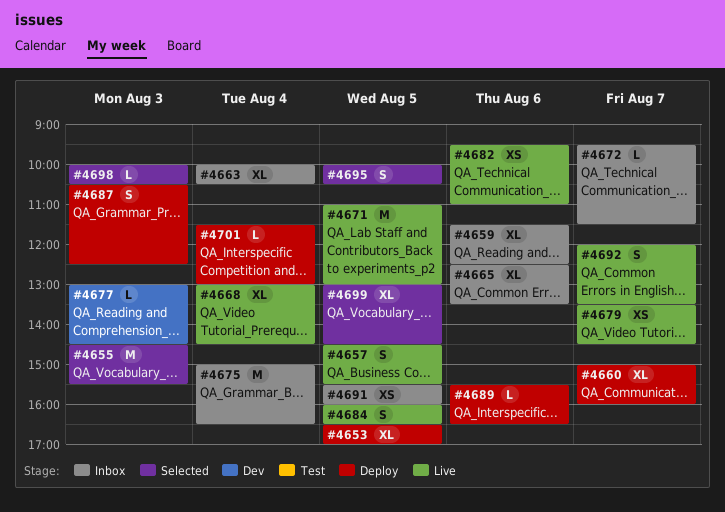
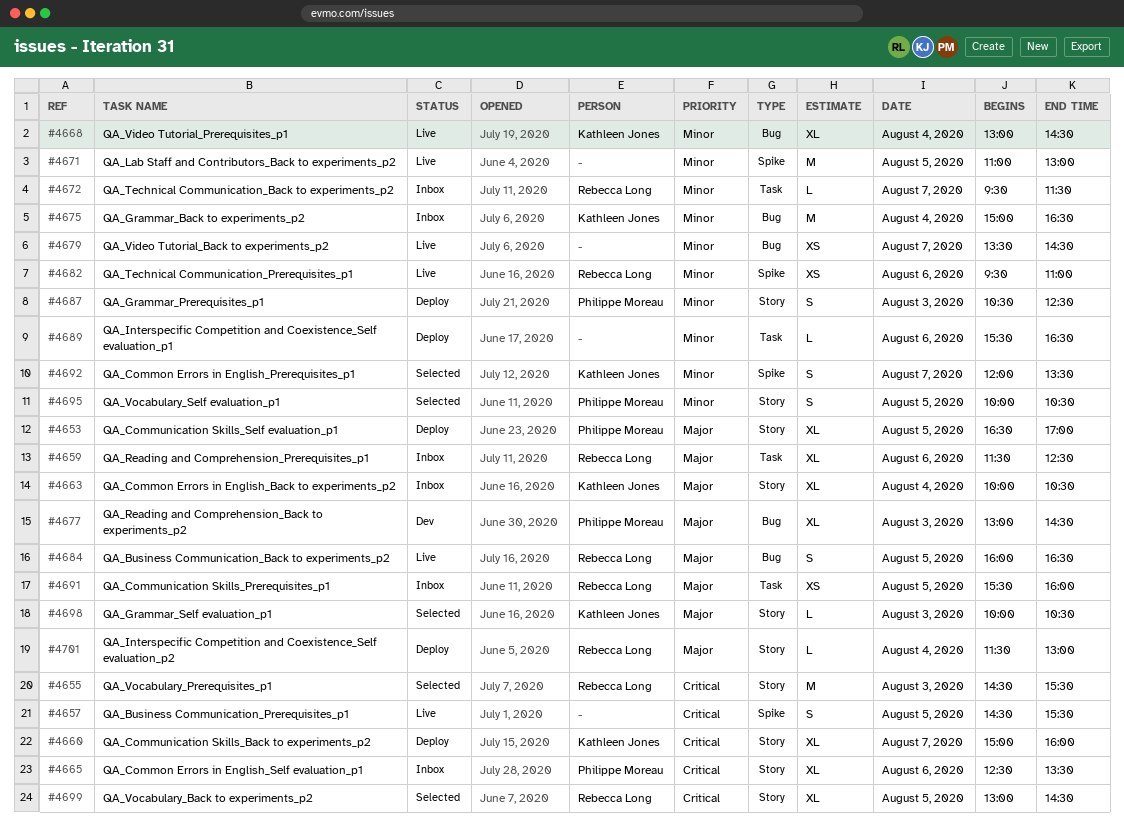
#4677, estimate: L -> XL
#4692, status: Live -> Selected

